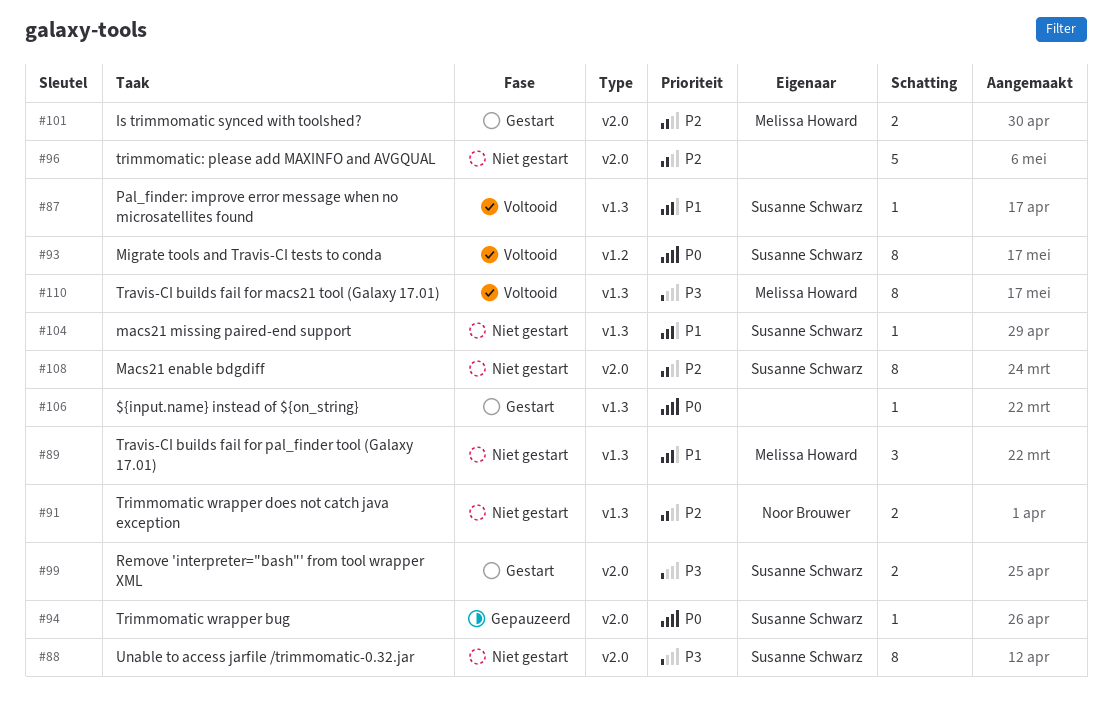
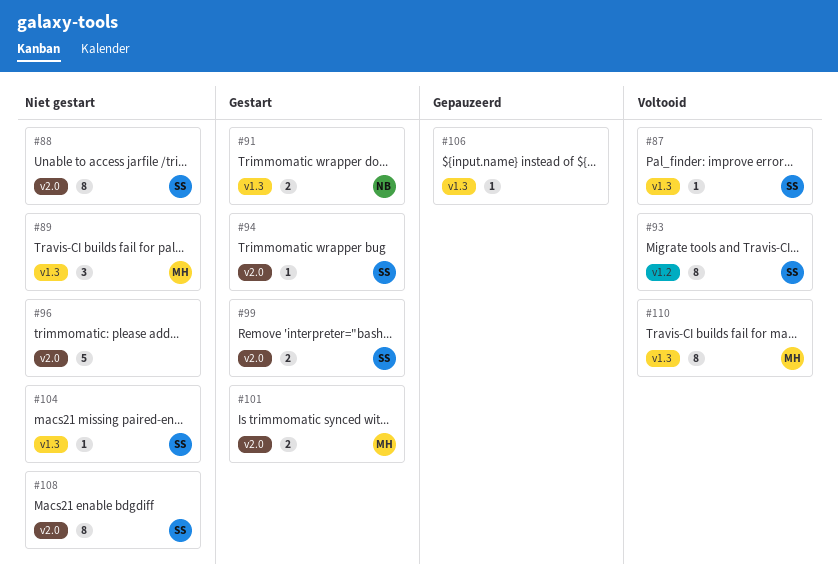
#91, status: Niet gestart -> Gestart
#94, status: Gepauzeerd -> Gestart
#106, status: Gestart -> Gepauzeerd

